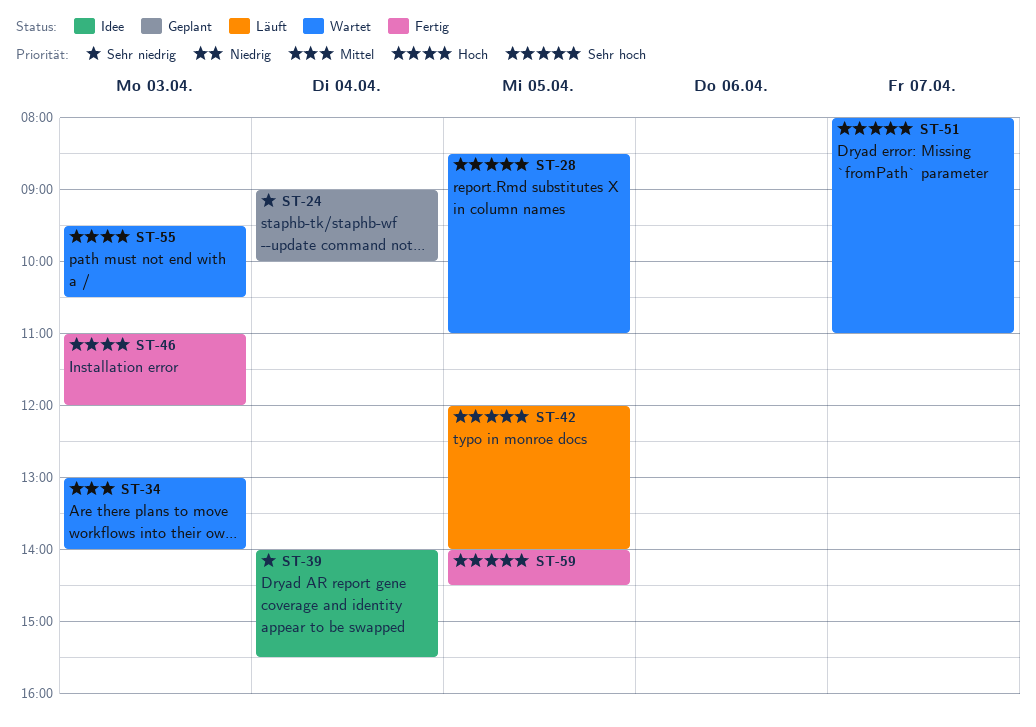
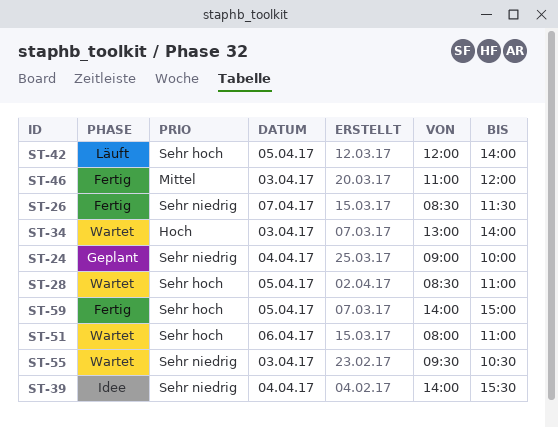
ST-26: none -> present
ST-34, priority: Mittel -> Hoch
ST-46, priority: Hoch -> Mittel
ST-51, day: Apr 7 -> Apr 6
ST-55, priority: Hoch -> Sehr niedrig
ST-59, ends: 14:30 -> 15:00

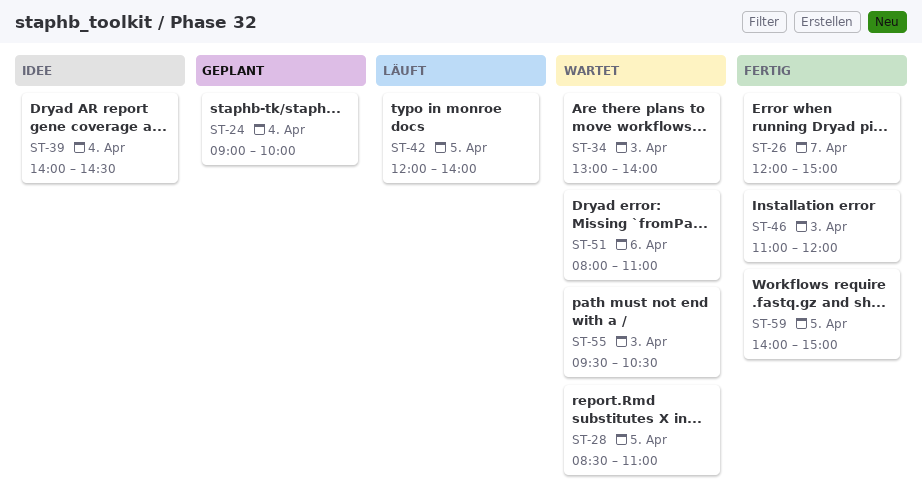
ST-26, begins: 08:30 -> 12:00
ST-26, ends: 11:30 -> 15:00
ST-39, ends: 15:30 -> 14:30

